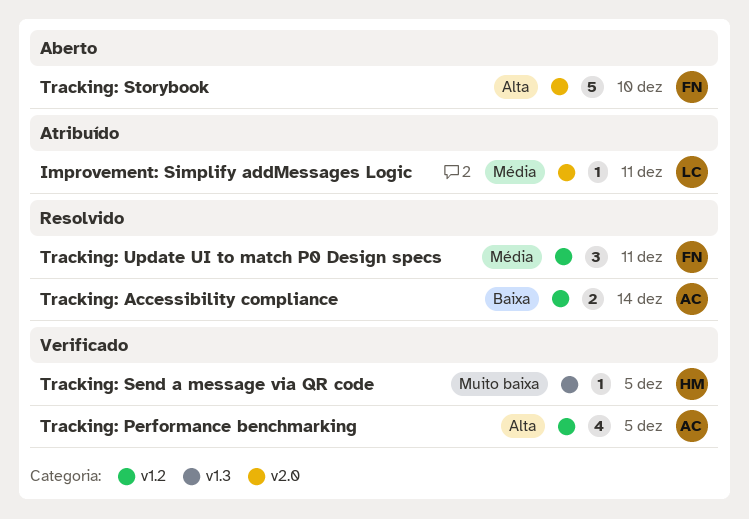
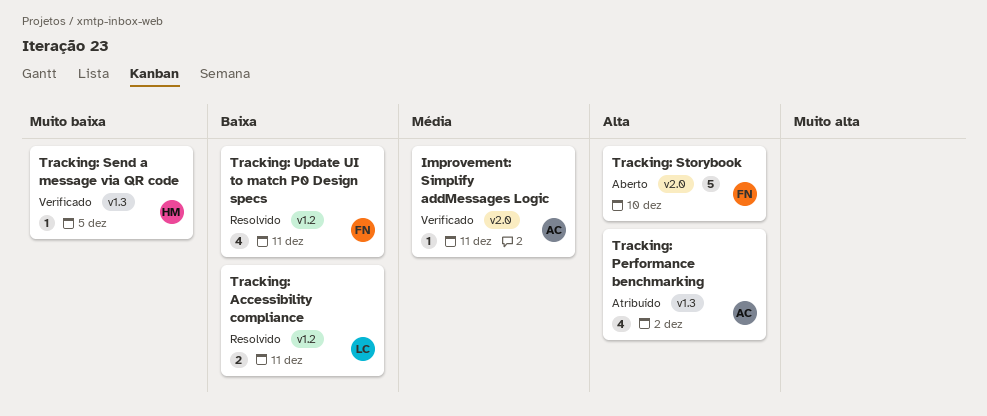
Improvement: Simplify addMessages Logic, status: Atribuído -> Verificado
Improvement: Simplify addMessages Logic, owner: LC -> AC
Tracking: Accessibility compliance, owner: AC -> LC
Tracking: Accessibility compliance, due: Dec 14 -> Dec 11
Tracking: Performance benchmarking, status: Verificado -> Atribuído
Tracking: Performance benchmarking, label: v1.2 -> v1.3
Tracking: Performance benchmarking, due: Dec 5 -> Dec 2
Tracking: Update UI to match P0 Design specs, priority: Média -> Baixa
Tracking: Update UI to match P0 Design specs, estimate: 3 -> 4

